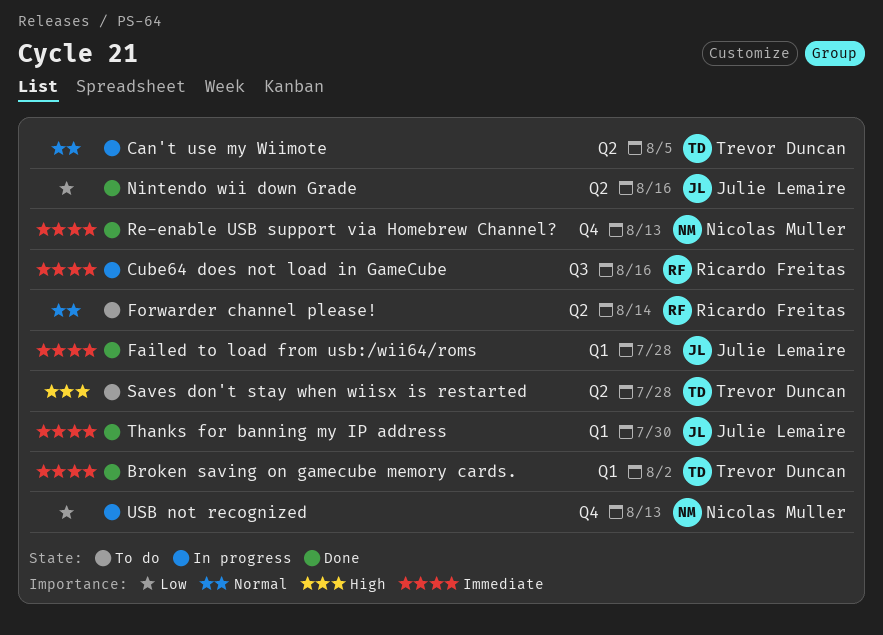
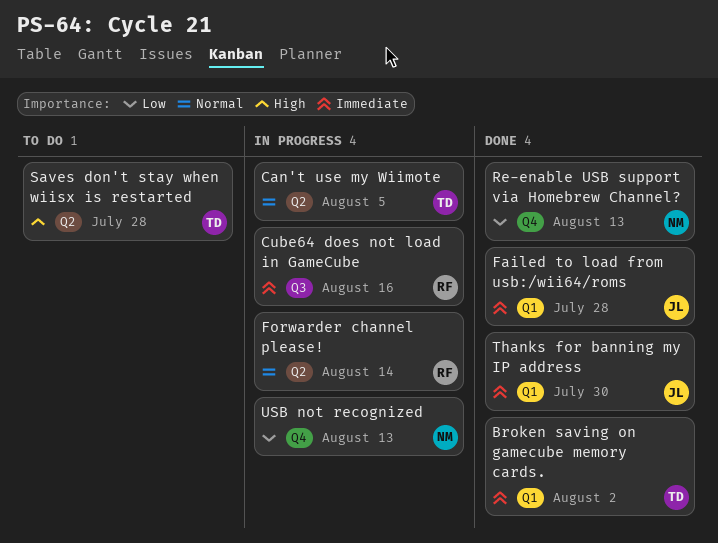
Forwarder channel please!, status: To do -> In progress
Nintendo wii down Grade: present -> none
Re-enable USB support via Homebrew Channel?, priority: Immediate -> Low

